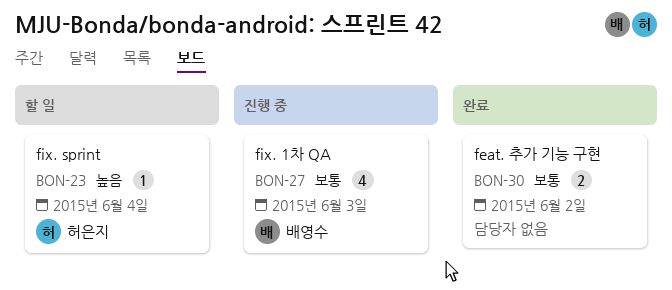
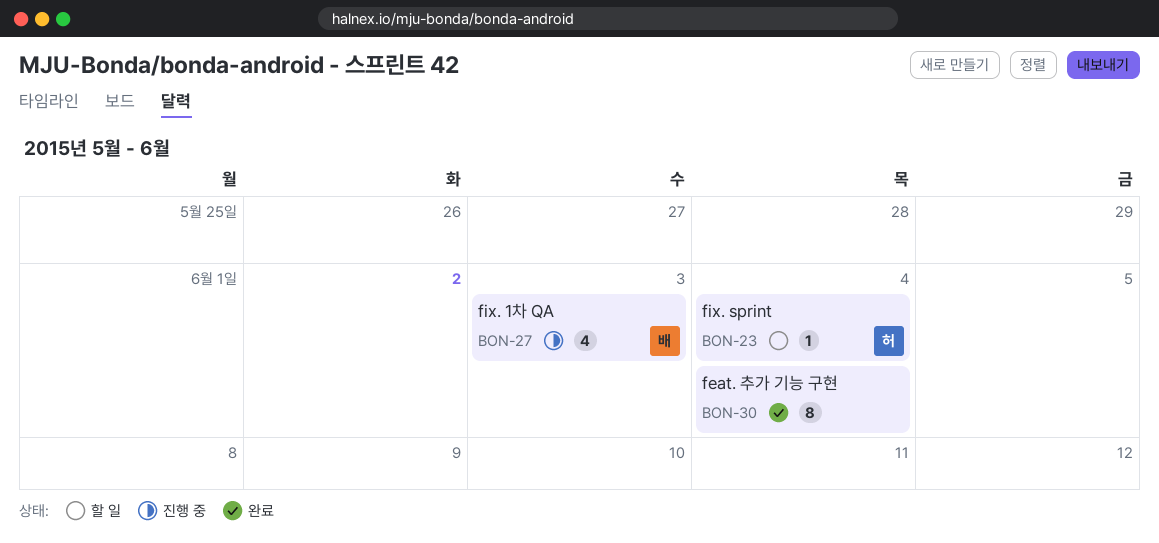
BON-30, estimate: 2 -> 8
BON-30, due: Jun 2 -> Jun 4

